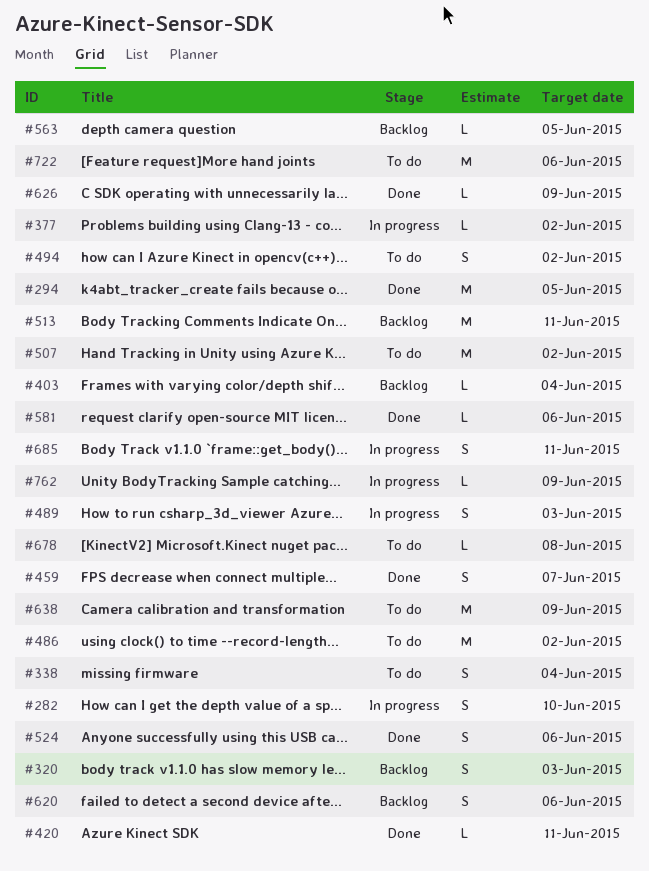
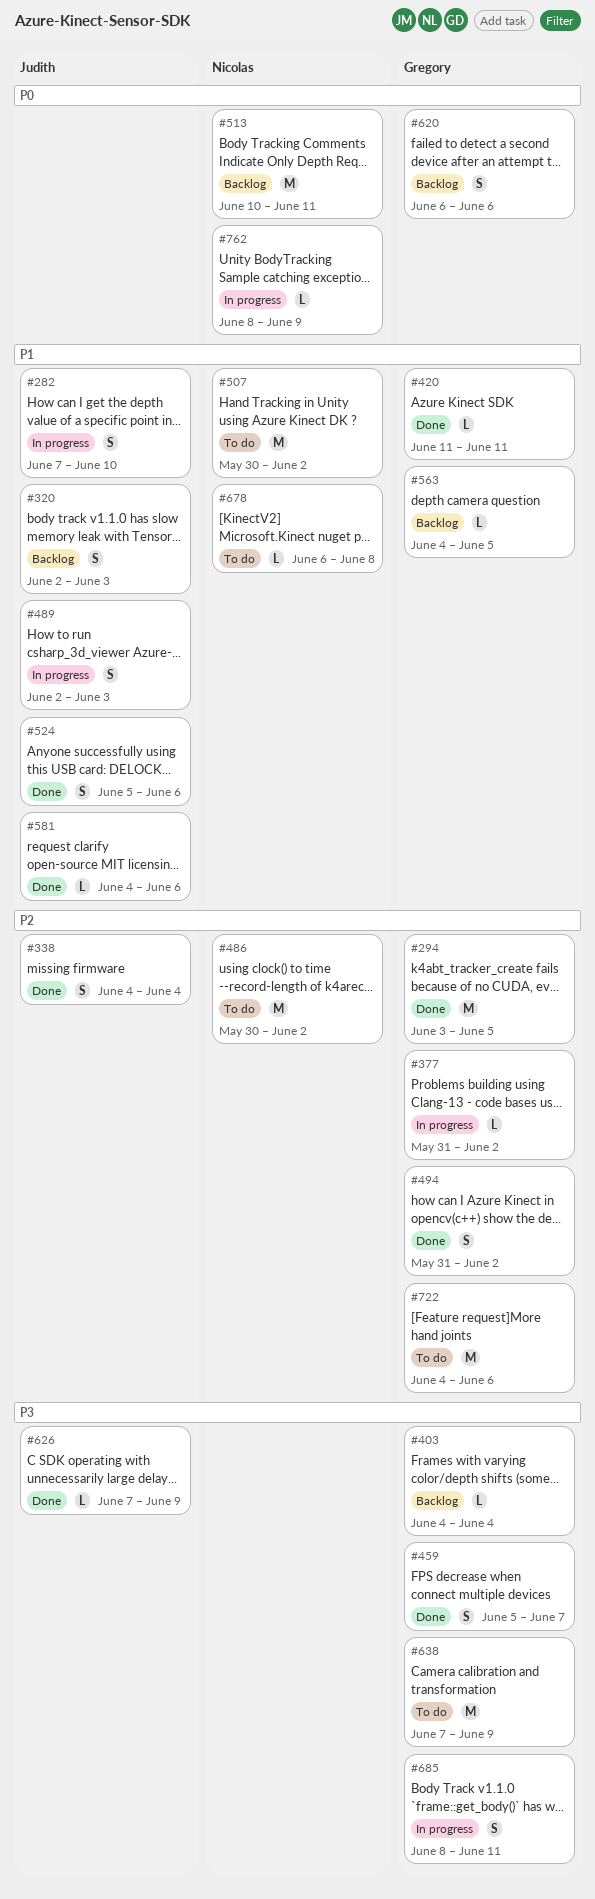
#338, status: To do -> Done
#494, status: To do -> Done

